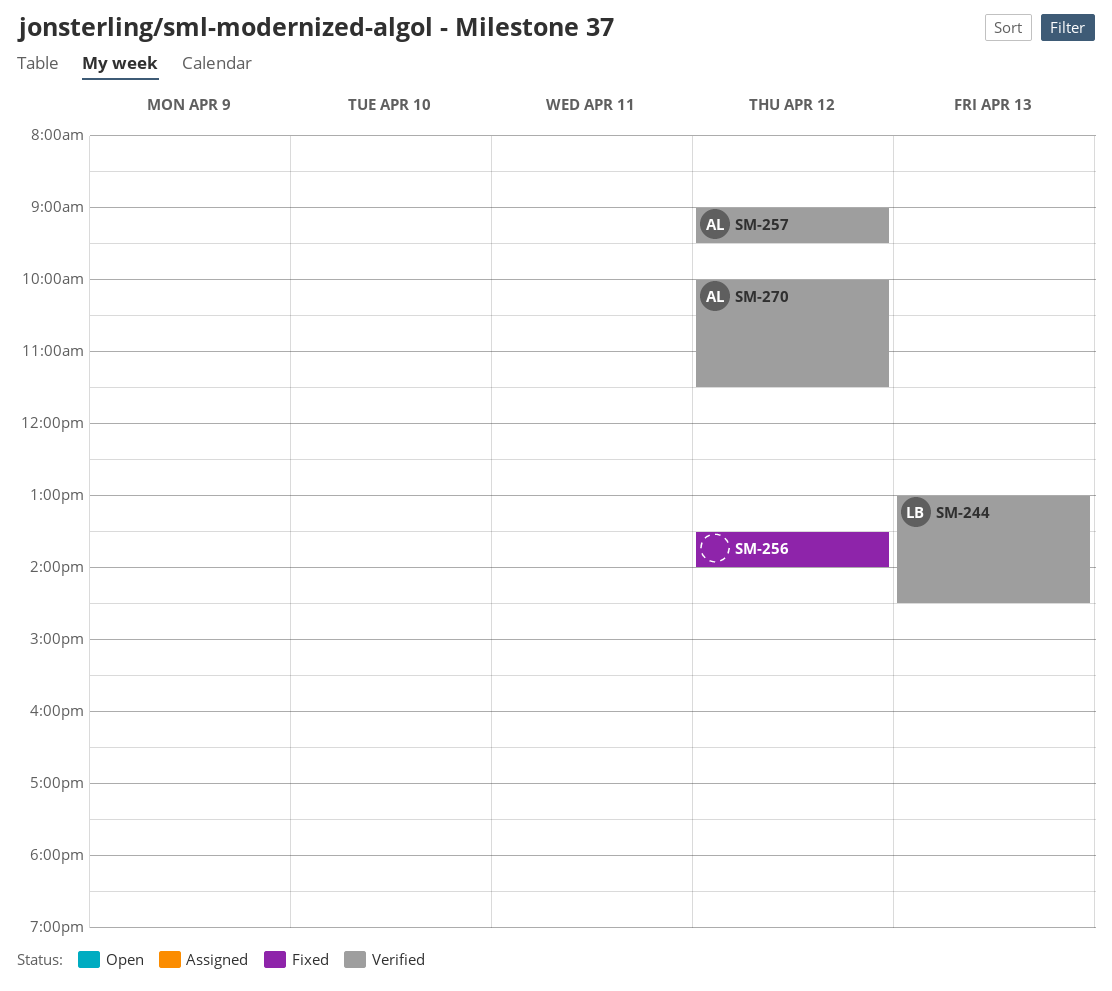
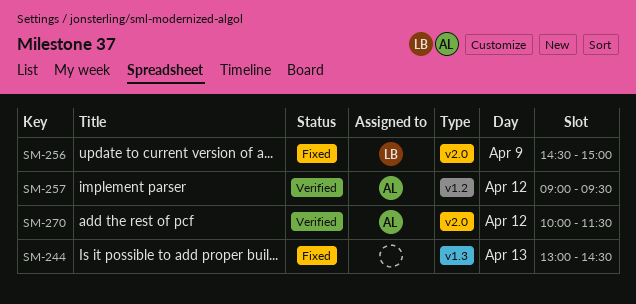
SM-244, status: Verified -> Fixed
SM-244, owner: LB -> none
SM-256, owner: none -> LB
SM-256, day: Apr 12 -> Apr 9
SM-256, begins: 13:30 -> 14:30
SM-256, ends: 14:00 -> 15:00

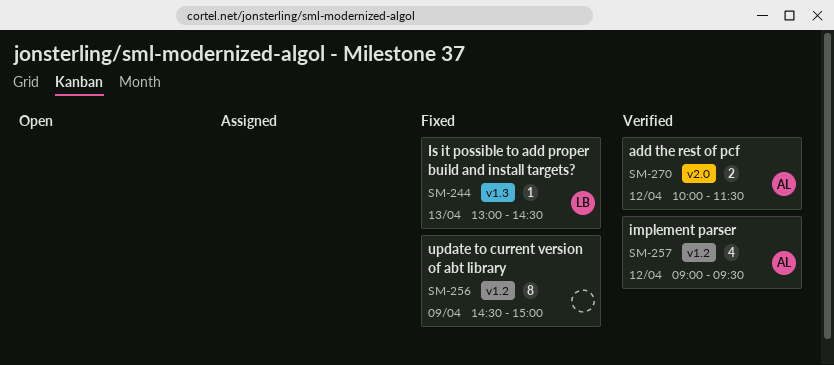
SM-244, owner: none -> LB
SM-256, owner: LB -> none
SM-256, label: v2.0 -> v1.2

